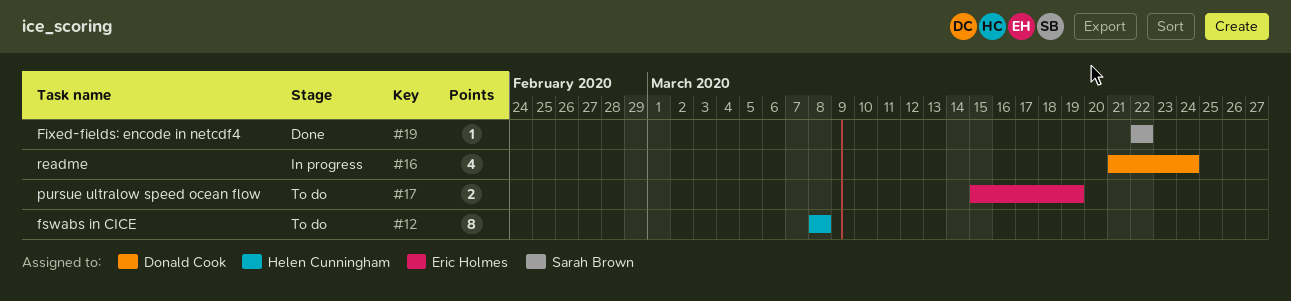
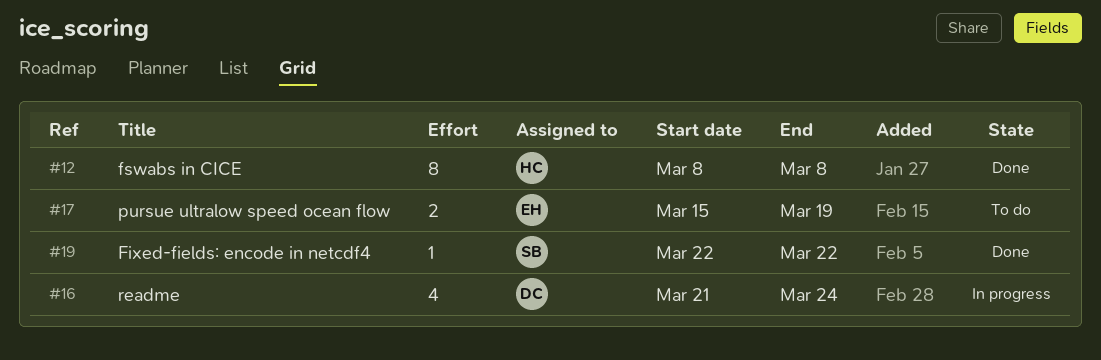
#12, status: To do -> Done

